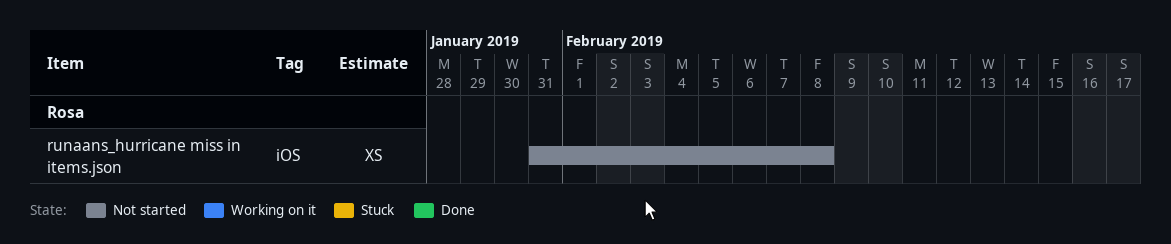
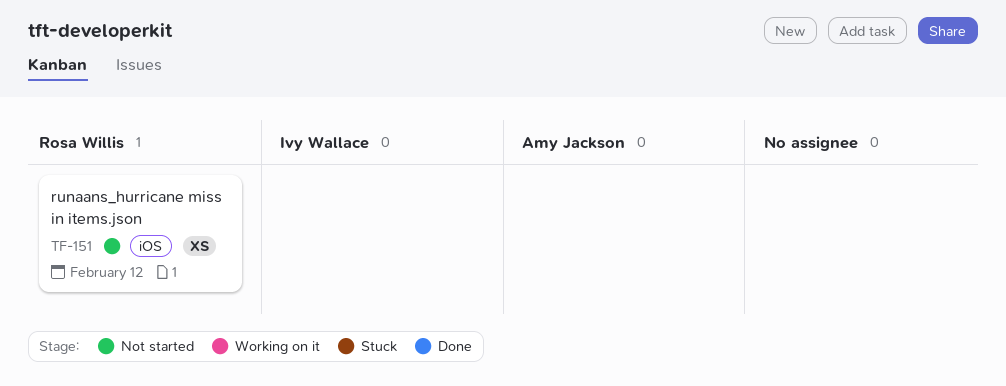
runaans_hurricane miss in items.json, due: Feb 8 -> Feb 12

